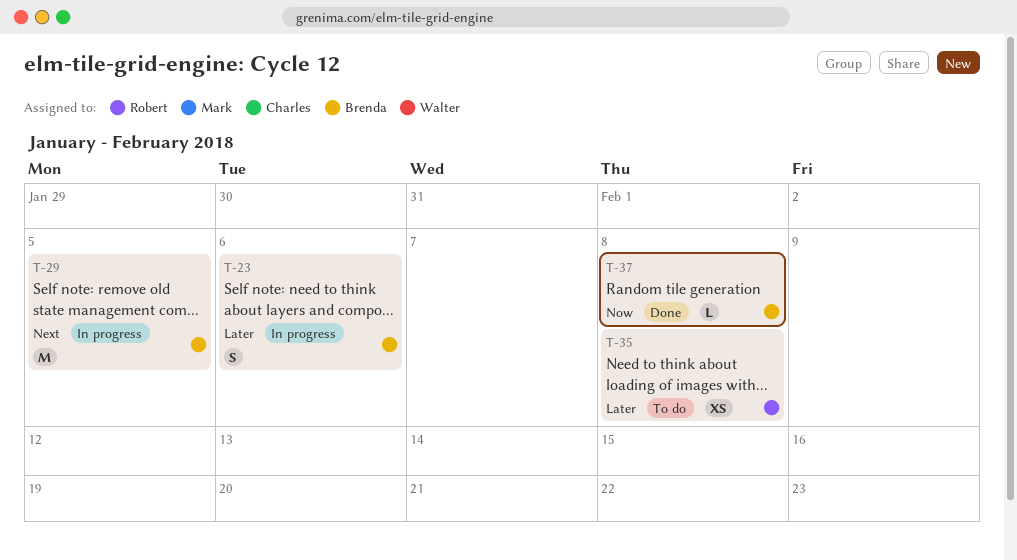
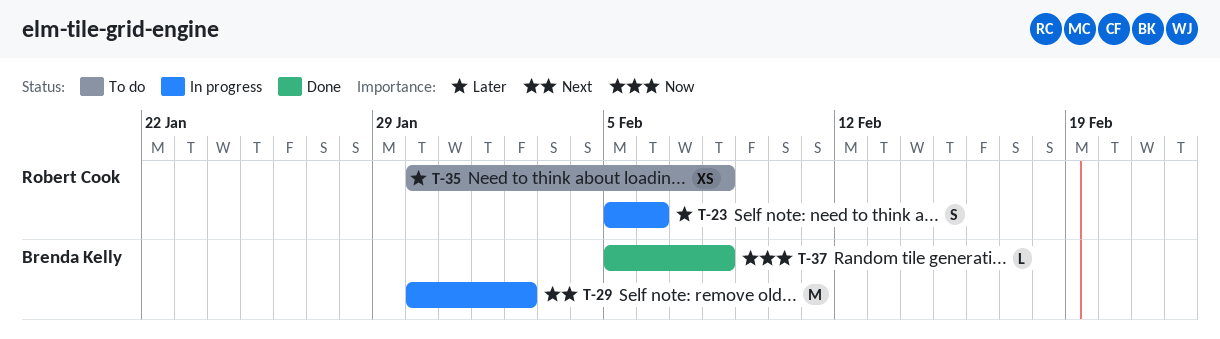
T-23, owner: Brenda Kelly -> Robert Cook
T-29, due: Feb 5 -> Feb 2

